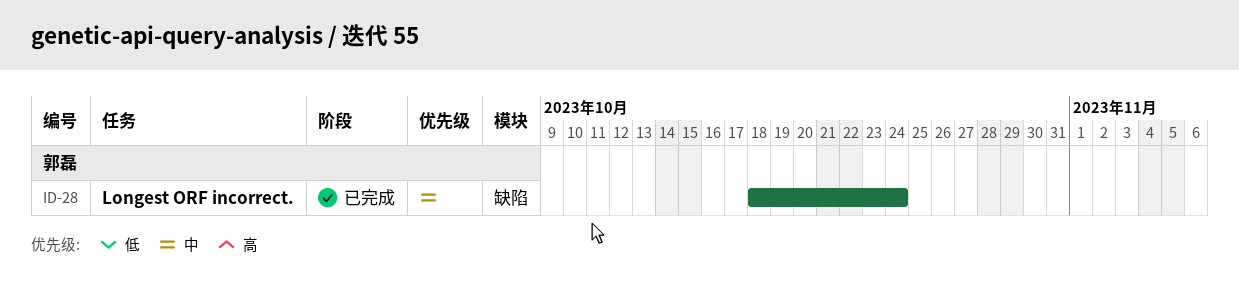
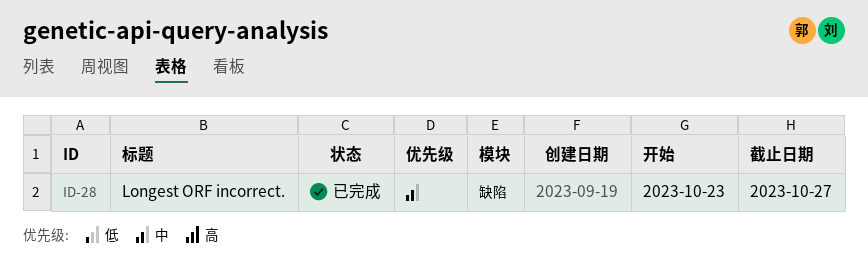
ID-28, start: Oct 18 -> Oct 23
ID-28, due: Oct 24 -> Oct 27

